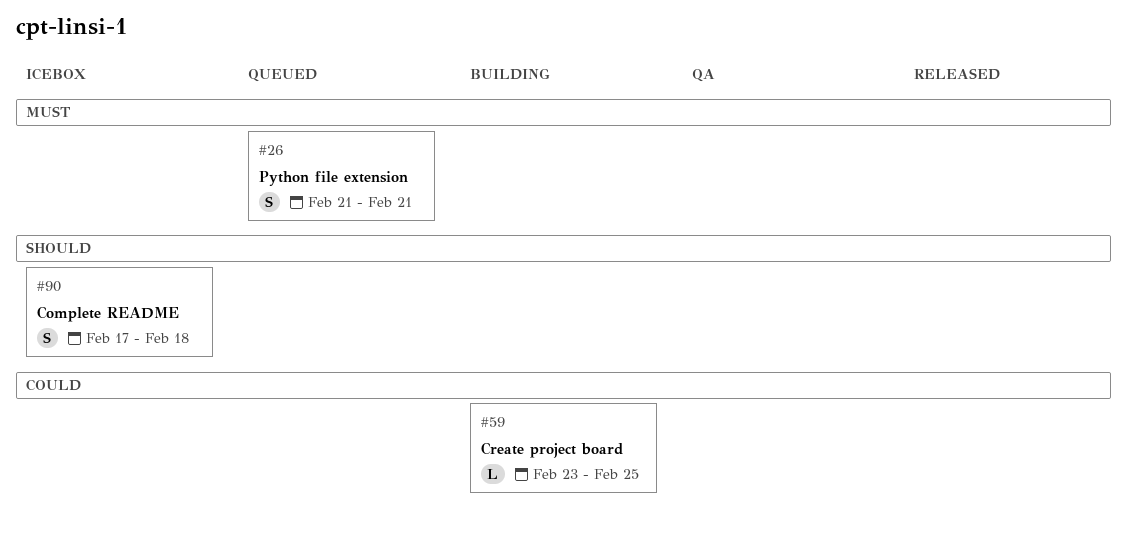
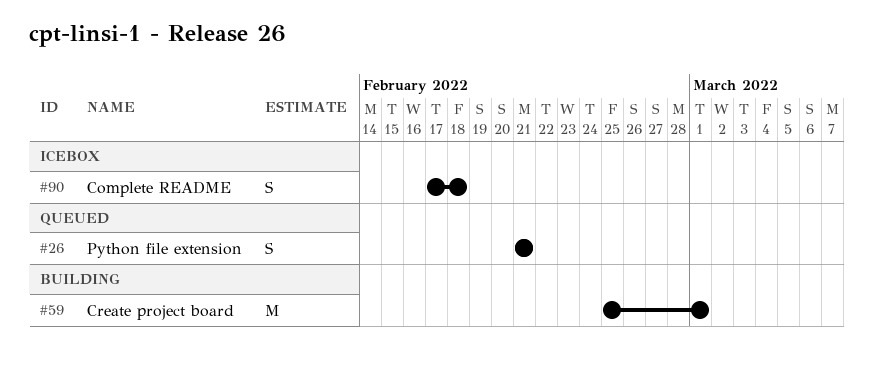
#59, estimate: L -> M
#59, start: Feb 23 -> Feb 25
#59, due: Feb 25 -> Mar 1

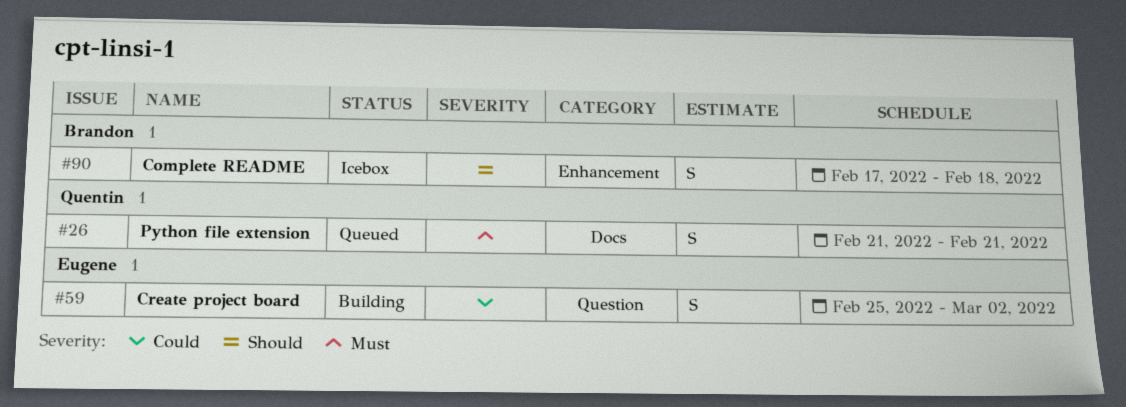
#59, estimate: M -> S
#59, due: Mar 1 -> Mar 2

